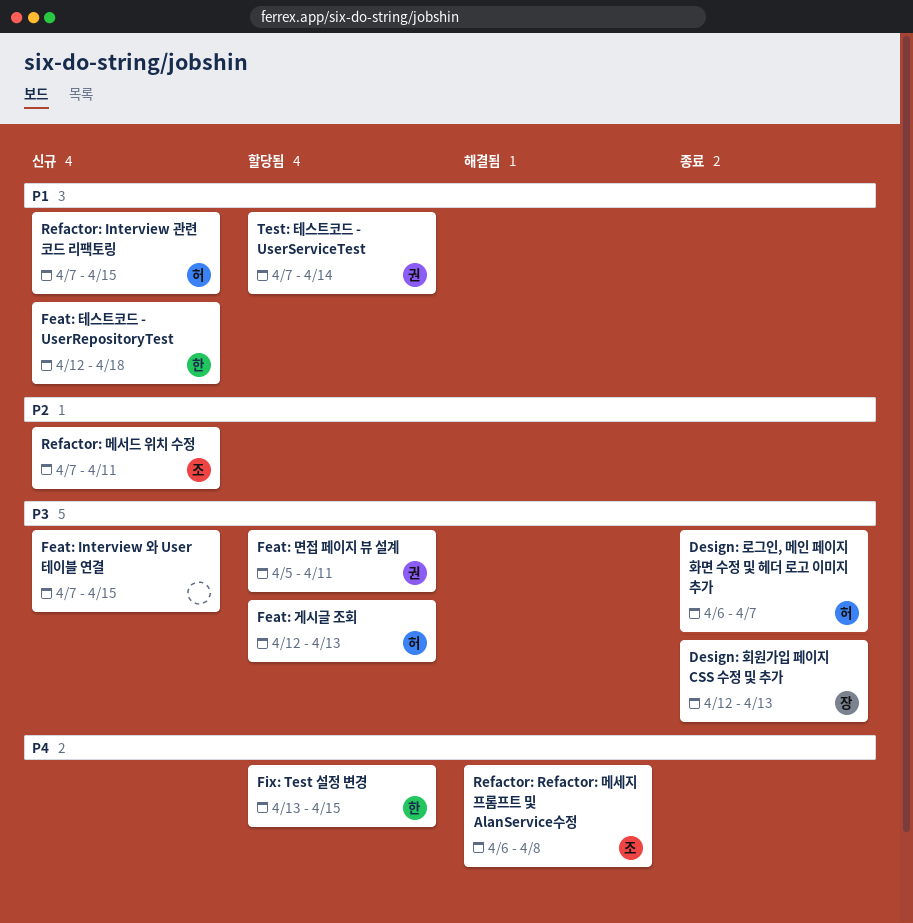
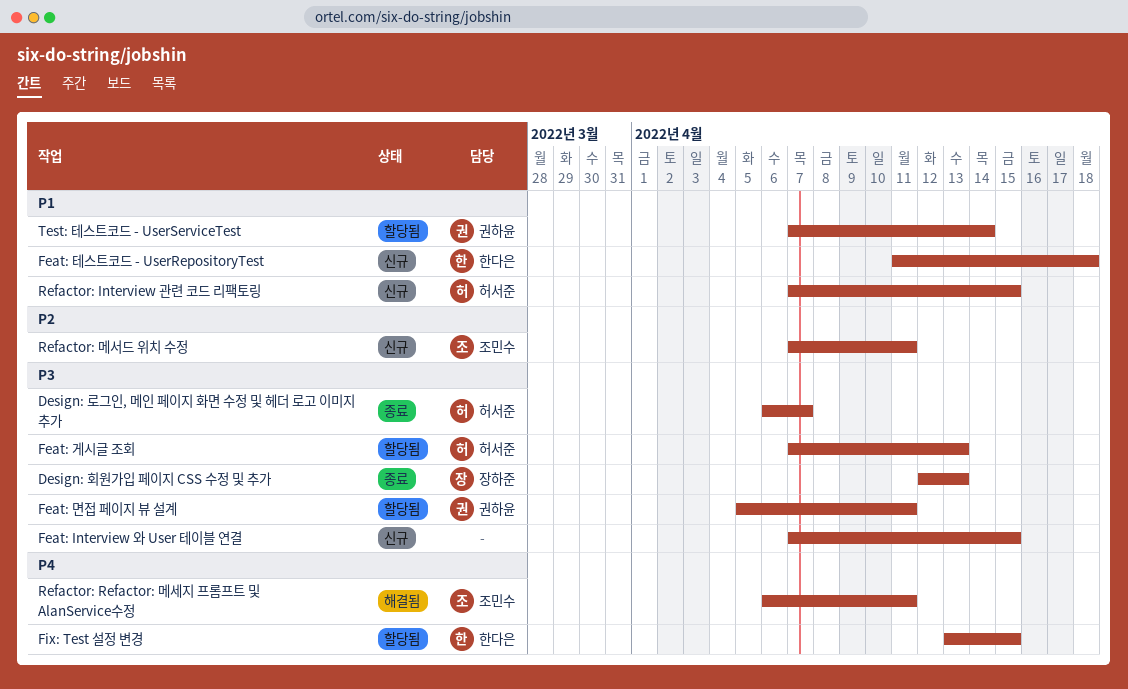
Feat: 게시글 조회, start: Apr 12 -> Apr 7
Feat: 테스트코드 - UserRepositoryTest, start: Apr 12 -> Apr 11
Refactor: Refactor: 메세지 프롬프트 및 AlanService수정, due: Apr 8 -> Apr 11

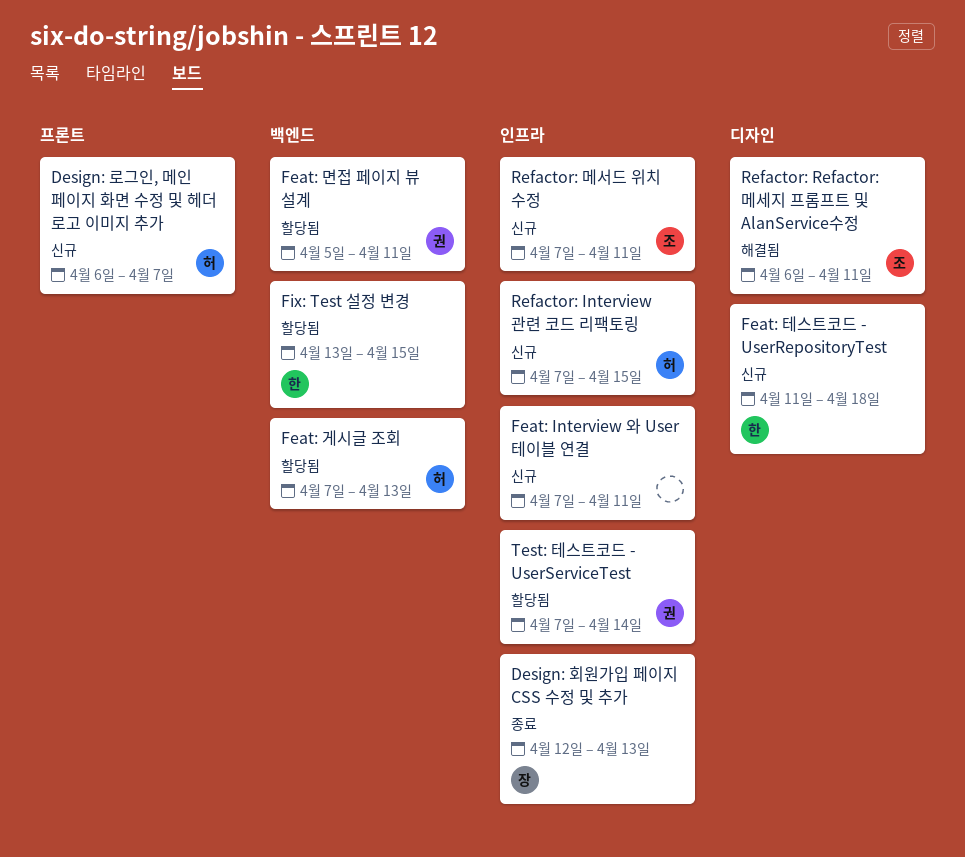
Design: 로그인, 메인 페이지 화면 수정 및 헤더 로고 이미지 추가, status: 종료 -> 신규
Feat: Interview 와 User 테이블 연결, due: Apr 15 -> Apr 11

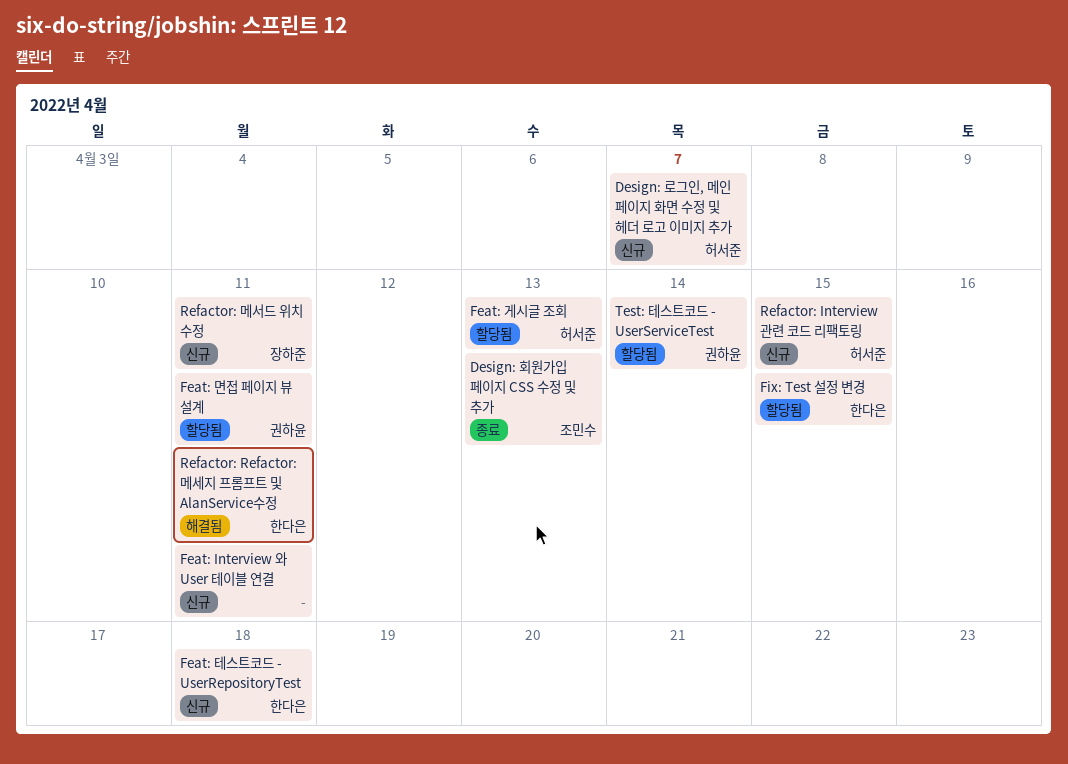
Design: 회원가입 페이지 CSS 수정 및 추가, owner: 장하준 -> 조민수
Refactor: Refactor: 메세지 프롬프트 및 AlanService수정, owner: 조민수 -> 한다은
Refactor: 메서드 위치 수정, owner: 조민수 -> 장하준

